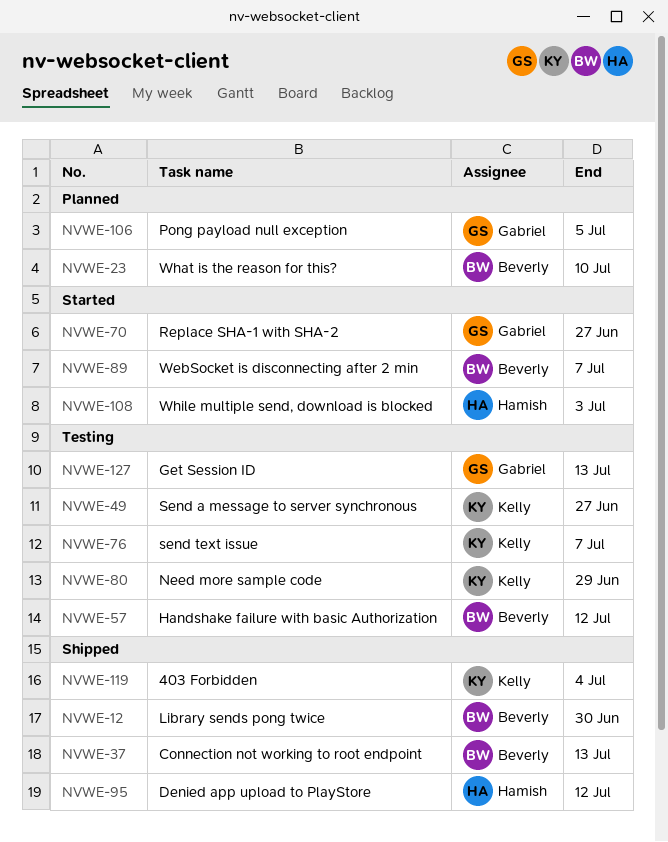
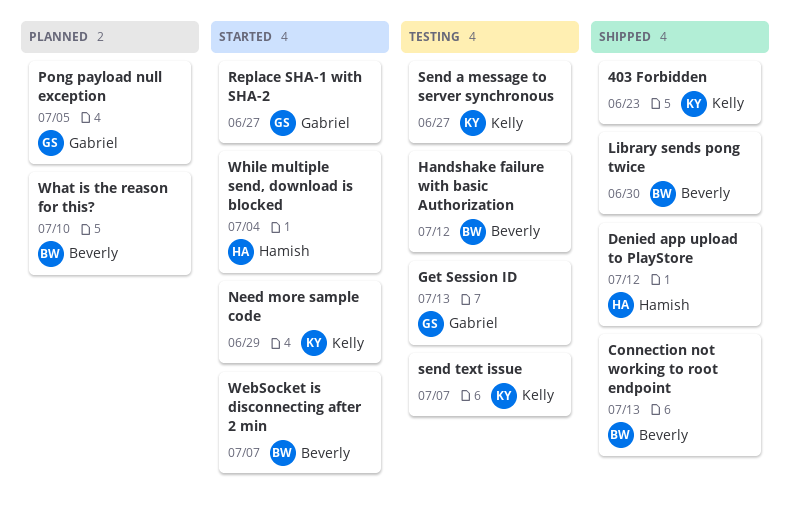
403 Forbidden, due: Jul 4 -> Jun 23
Need more sample code, status: Testing -> Started
While multiple send, download is blocked, due: Jul 3 -> Jul 4

